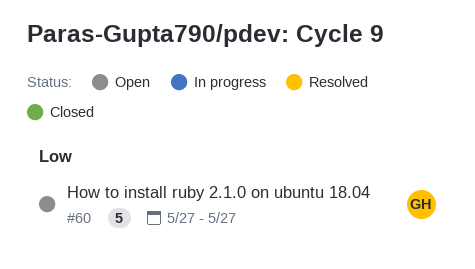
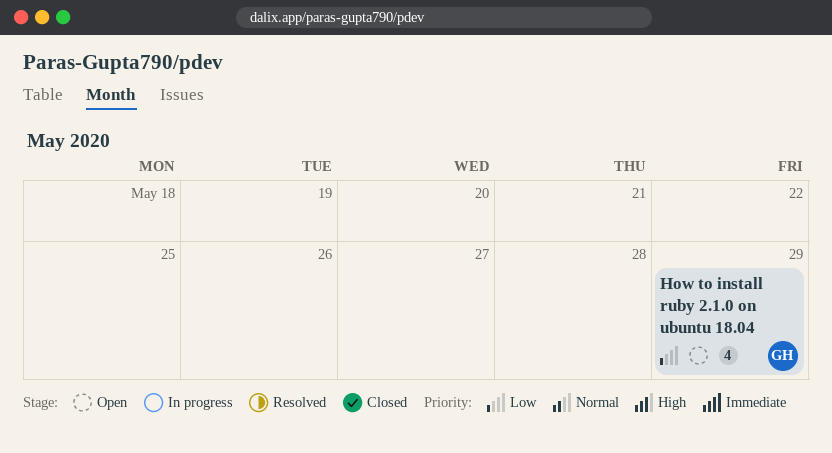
How to install ruby 2.1.0 on ubuntu 18.04, estimate: 5 -> 4
How to install ruby 2.1.0 on ubuntu 18.04, due: May 27 -> May 29

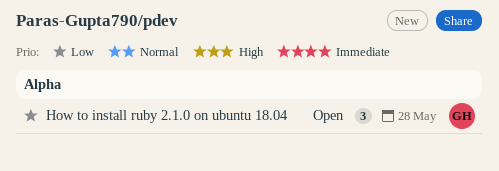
How to install ruby 2.1.0 on ubuntu 18.04, estimate: 4 -> 3
How to install ruby 2.1.0 on ubuntu 18.04, due: May 29 -> May 28

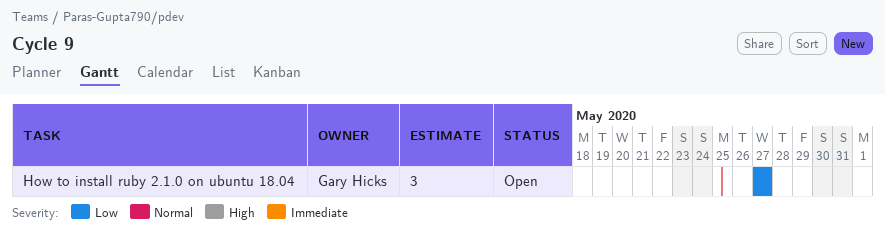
How to install ruby 2.1.0 on ubuntu 18.04, due: May 28 -> May 27

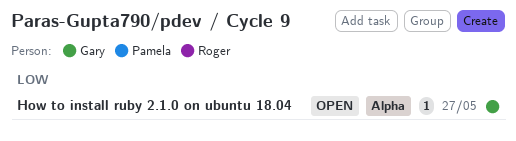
How to install ruby 2.1.0 on ubuntu 18.04, estimate: 3 -> 1

